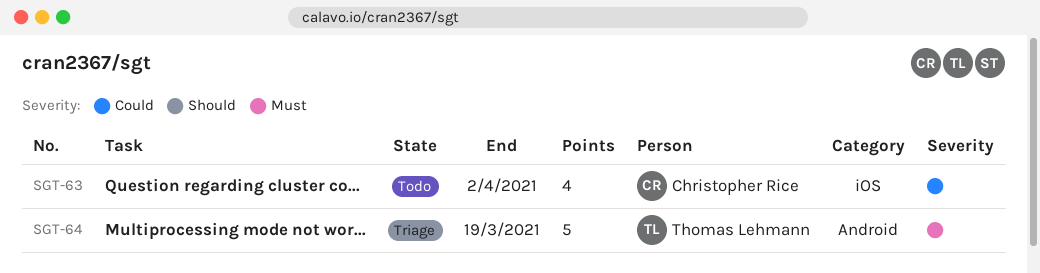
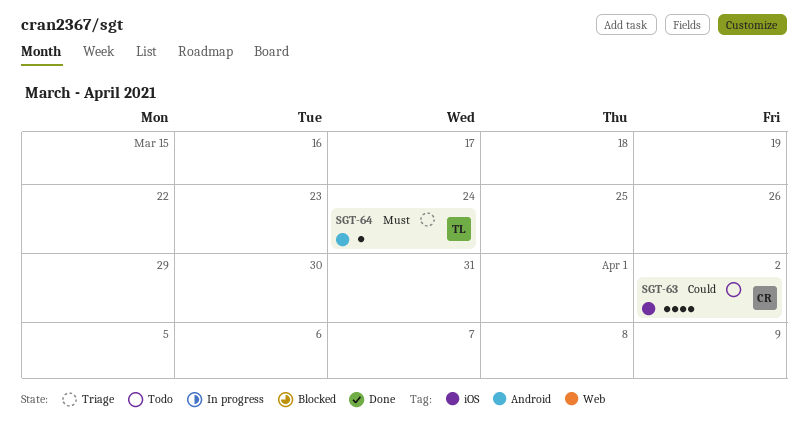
SGT-64, estimate: 5 -> 1
SGT-64, due: Mar 19 -> Mar 24

